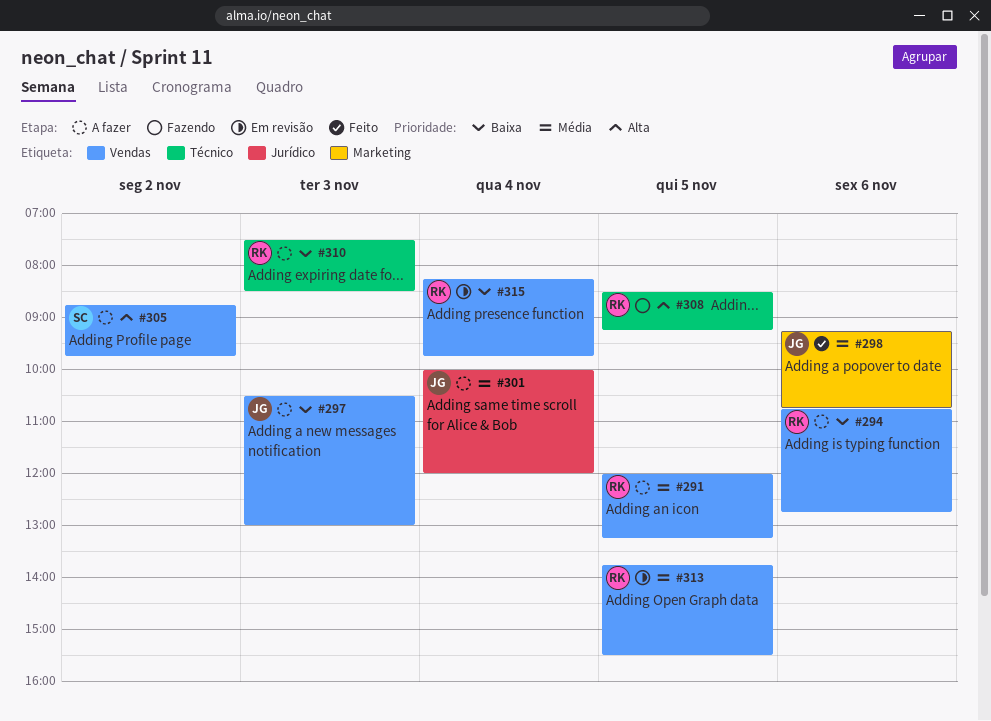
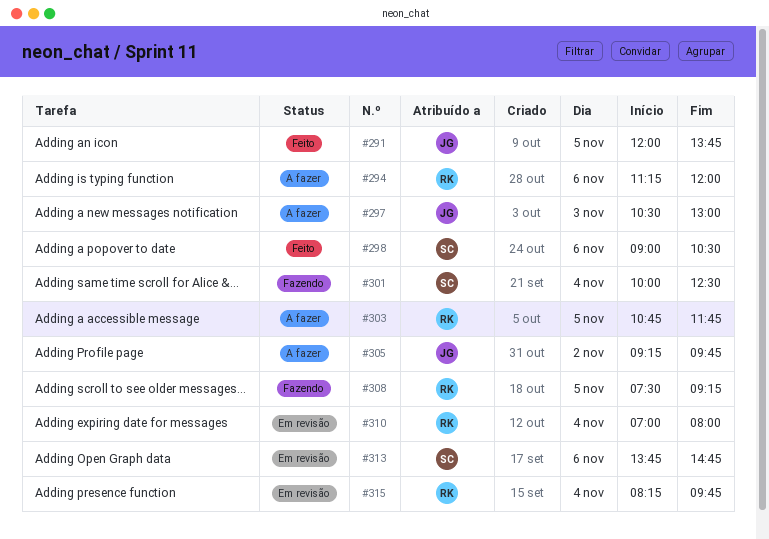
#291, status: A fazer -> Feito
#291, owner: RK -> JG
#291, ends: 13:15 -> 13:45
#294, begins: 10:45 -> 11:15
#294, ends: 12:45 -> 12:00
#298, owner: JG -> SC
#298, begins: 09:15 -> 09:00
#298, ends: 10:45 -> 10:30
#301, status: A fazer -> Fazendo
#301, owner: JG -> SC
#301, ends: 12:00 -> 12:30
#303: none -> present
#305, owner: SC -> JG
#305, begins: 08:45 -> 09:15
#308, begins: 08:30 -> 07:30
#310, status: A fazer -> Em revisão
#310, day: Nov 3 -> Nov 4
#310, begins: 07:30 -> 07:00
#310, ends: 08:30 -> 08:00
#313, owner: RK -> SC
#313, day: Nov 5 -> Nov 6
#313, ends: 15:30 -> 14:45

